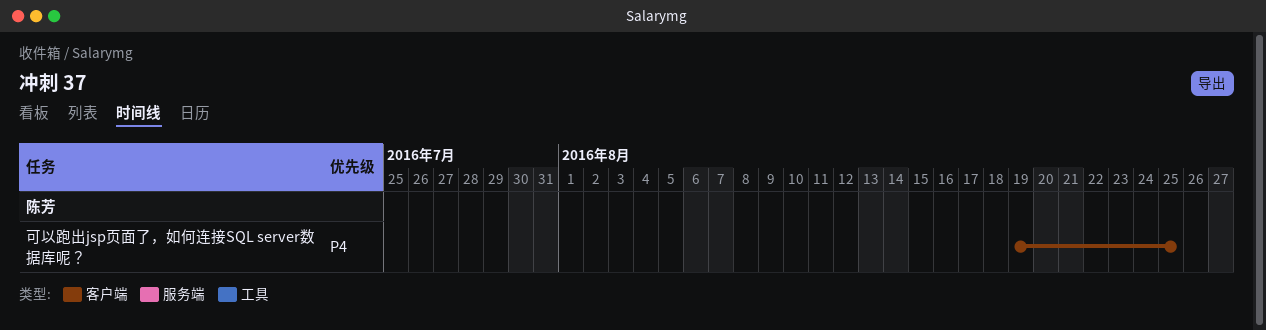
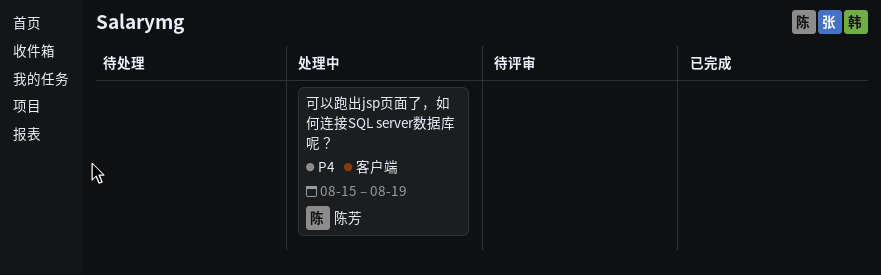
可以跑出jsp页面了，如何连接SQL server数据库呢？, start: Aug 19 -> Aug 15
可以跑出jsp页面了，如何连接SQL server数据库呢？, due: Aug 25 -> Aug 19

